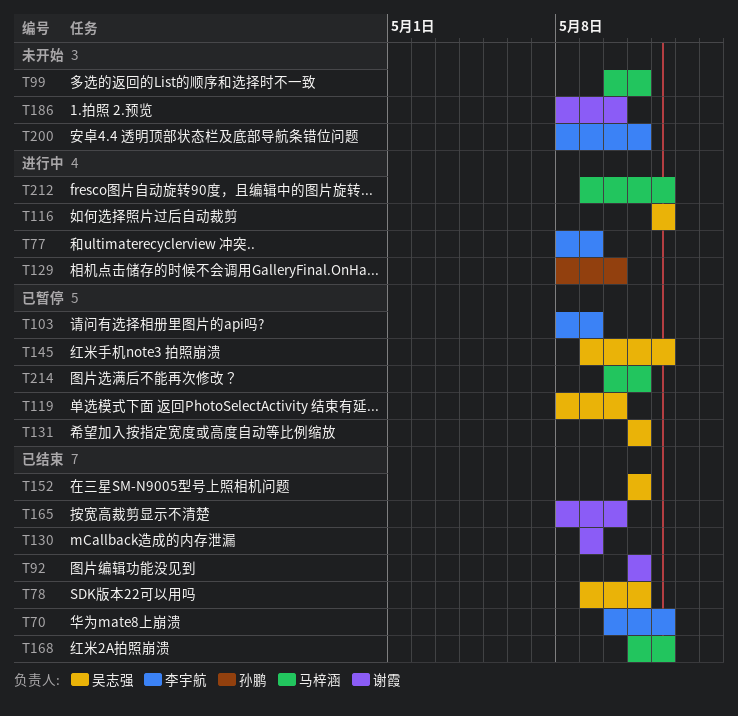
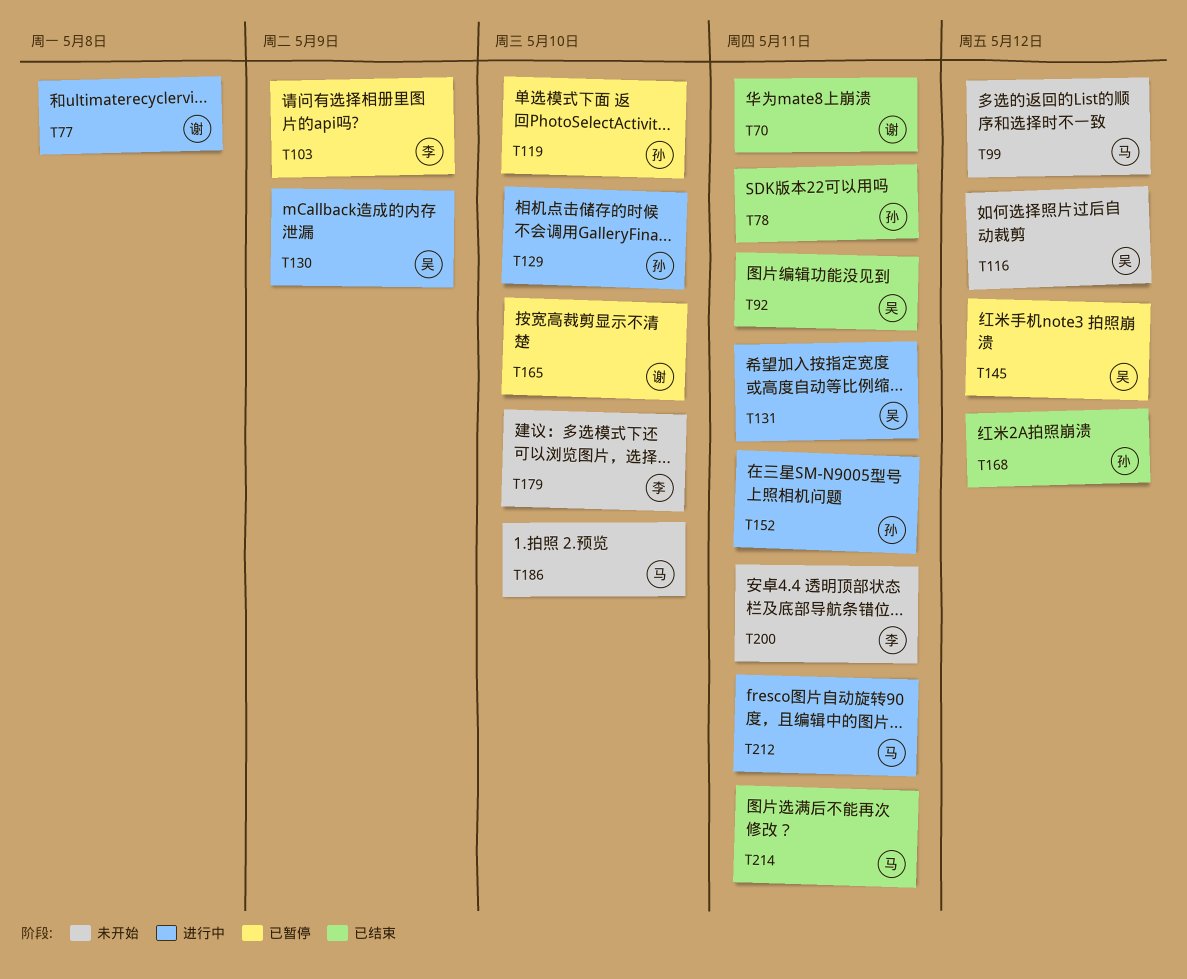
T70, owner: 李宇航 -> 谢霞
T70, due: May 12 -> May 11
T77, owner: 李宇航 -> 谢霞
T77, due: May 9 -> May 8
T78, owner: 吴志强 -> 孙鹏
T92, owner: 谢霞 -> 吴志强
T99, due: May 11 -> May 12
T116, status: 进行中 -> 未开始
T119, owner: 吴志强 -> 孙鹏
T130, status: 已结束 -> 进行中
T130, owner: 谢霞 -> 吴志强
T131, status: 已暂停 -> 进行中
T152, status: 已结束 -> 进行中
T152, owner: 吴志强 -> 孙鹏
T165, status: 已结束 -> 已暂停
T168, owner: 马梓涵 -> 孙鹏
T179: none -> present
T186, owner: 谢霞 -> 马梓涵
T212, due: May 12 -> May 11
T214, status: 已暂停 -> 已结束

